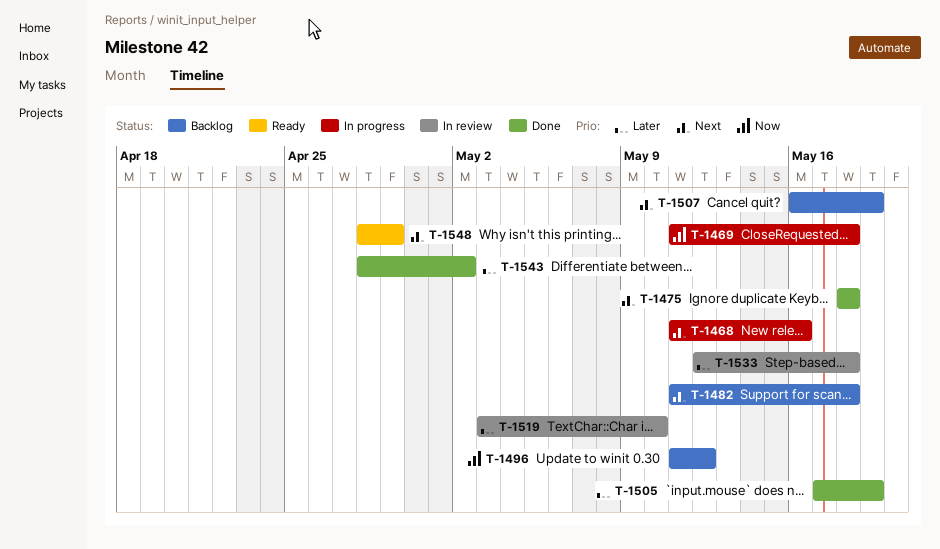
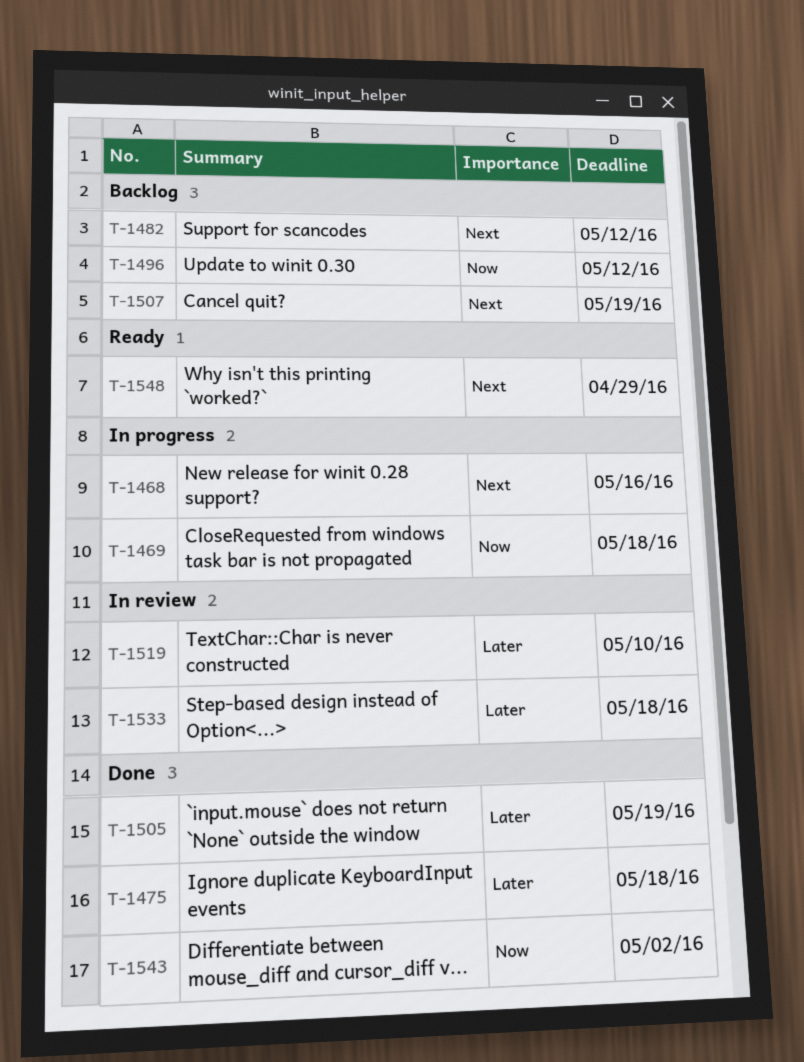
T-1475, priority: Next -> Later
T-1482, due: May 18 -> May 12
T-1543, priority: Later -> Now

